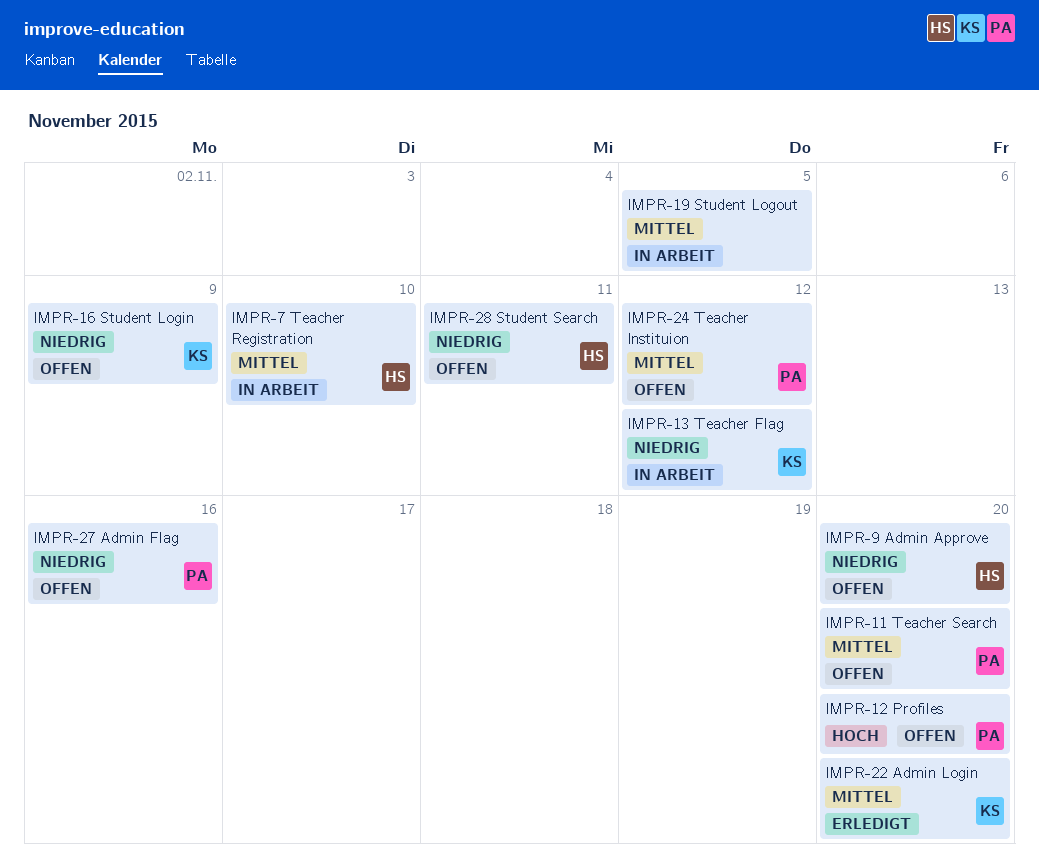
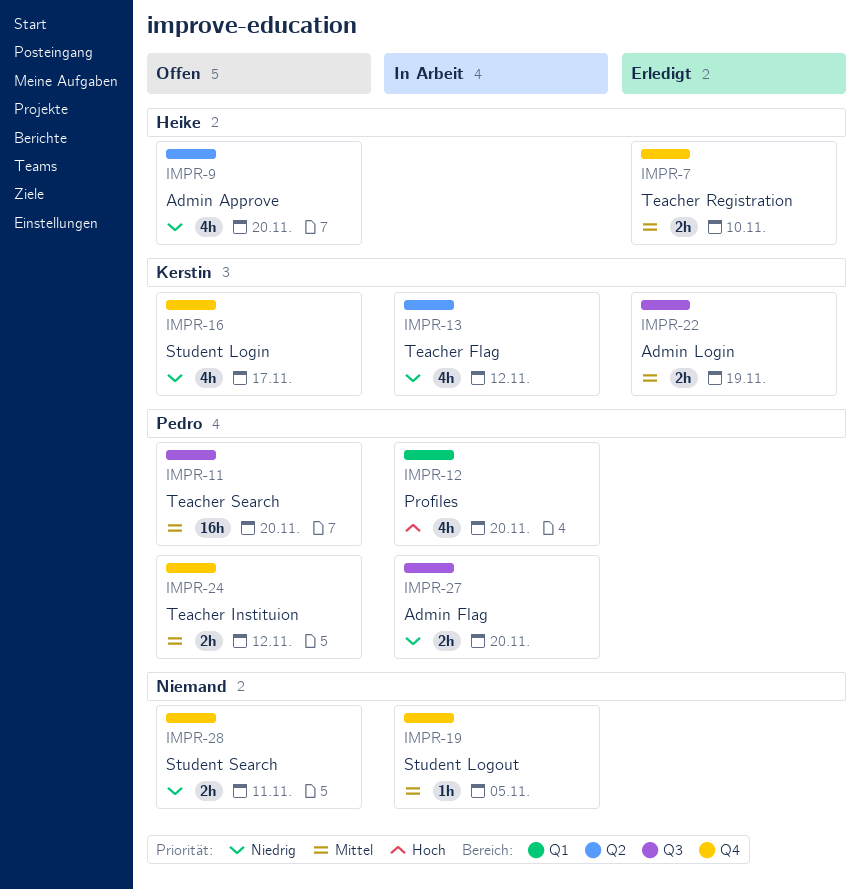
IMPR-7, status: In Arbeit -> Erledigt
IMPR-12, status: Offen -> In Arbeit
IMPR-16, due: Nov 9 -> Nov 17
IMPR-22, due: Nov 20 -> Nov 19
IMPR-27, status: Offen -> In Arbeit
IMPR-27, due: Nov 16 -> Nov 20
IMPR-28, owner: Heike -> none

